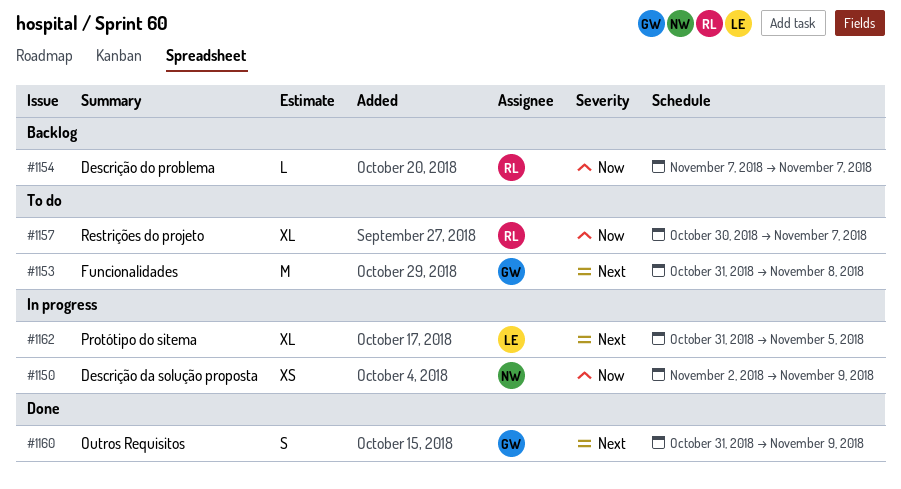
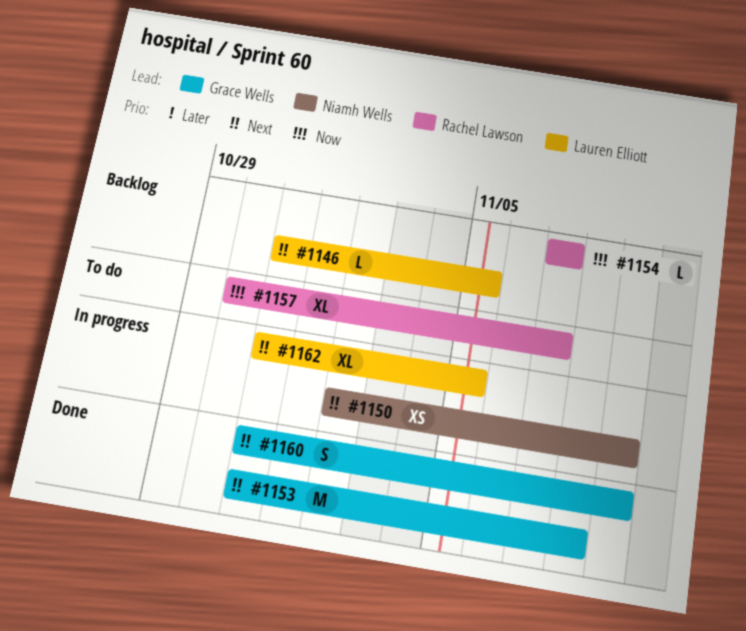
#1146: none -> present
#1150, priority: Now -> Next
#1153, status: To do -> Done

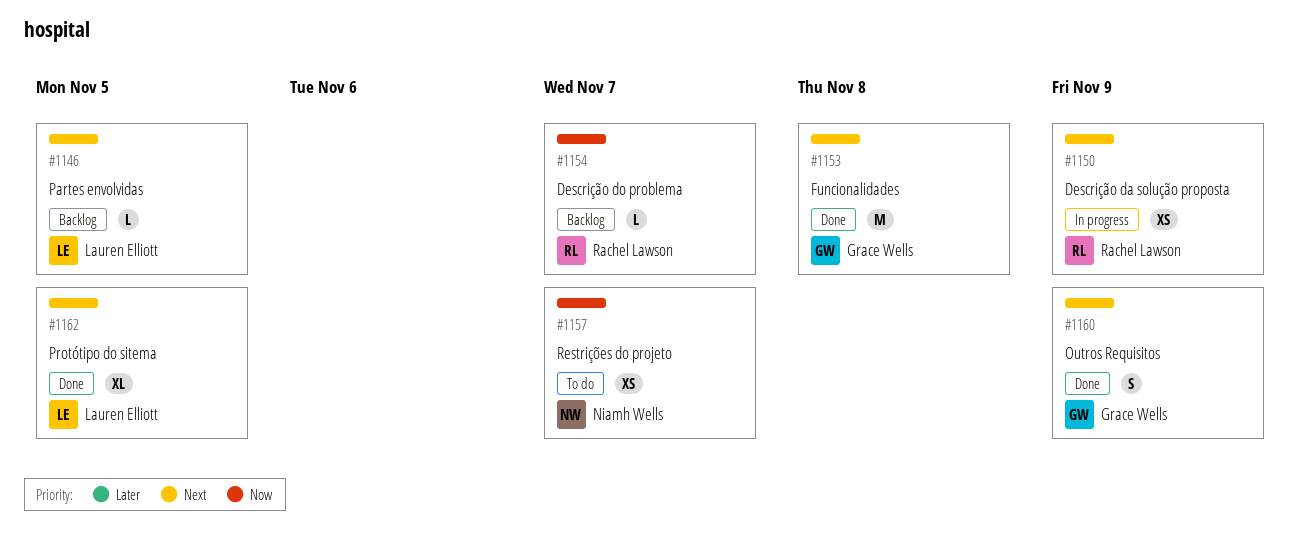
#1150, owner: Niamh Wells -> Rachel Lawson
#1157, owner: Rachel Lawson -> Niamh Wells
#1157, estimate: XL -> XS
#1162, status: In progress -> Done

